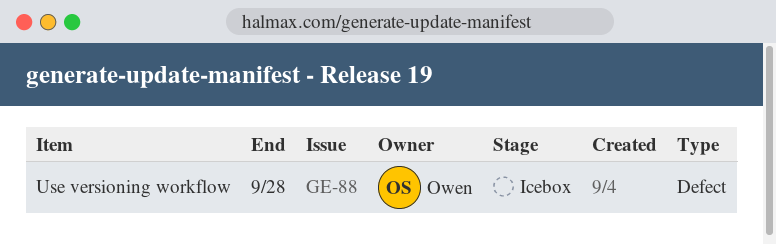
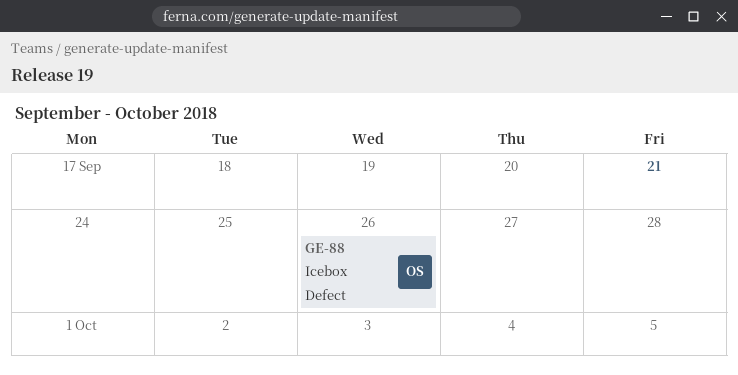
GE-88, due: Sep 28 -> Sep 26

